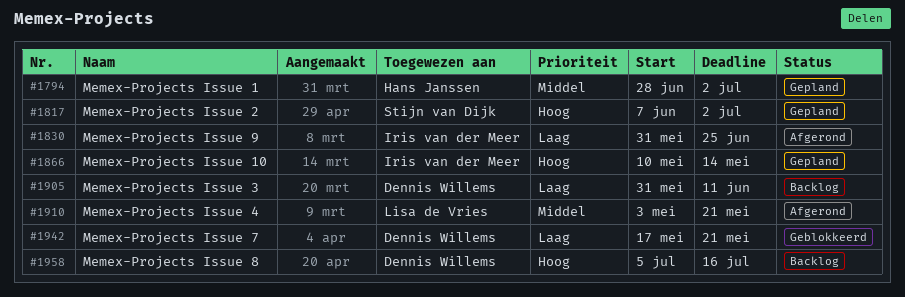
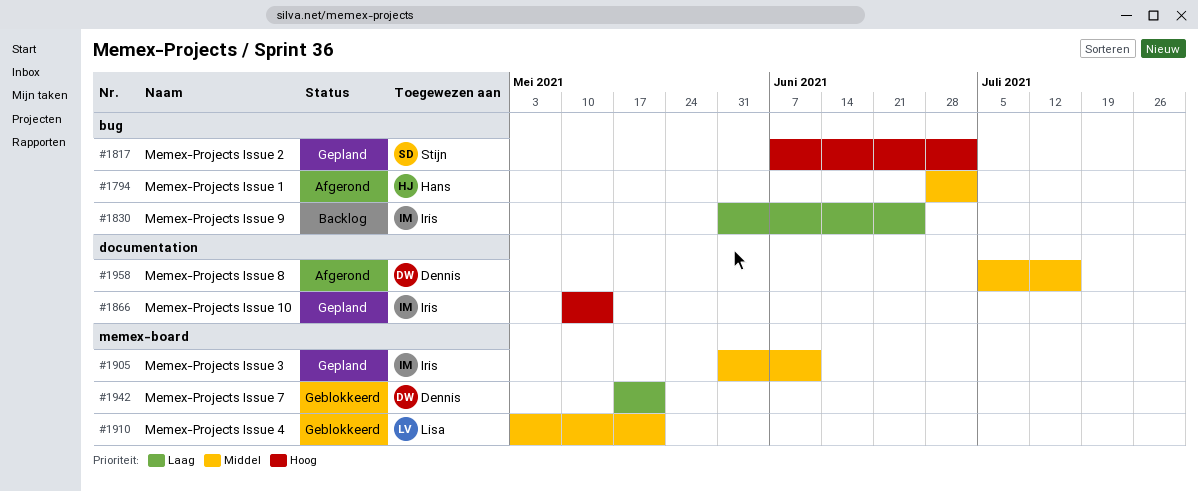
#1794, status: Gepland -> Afgerond
#1830, status: Afgerond -> Backlog
#1905, status: Backlog -> Gepland
#1905, owner: Dennis Willems -> Iris van der Meer
#1905, priority: Laag -> Middel
#1910, status: Afgerond -> Geblokkeerd
#1958, status: Backlog -> Afgerond
#1958, priority: Hoog -> Middel

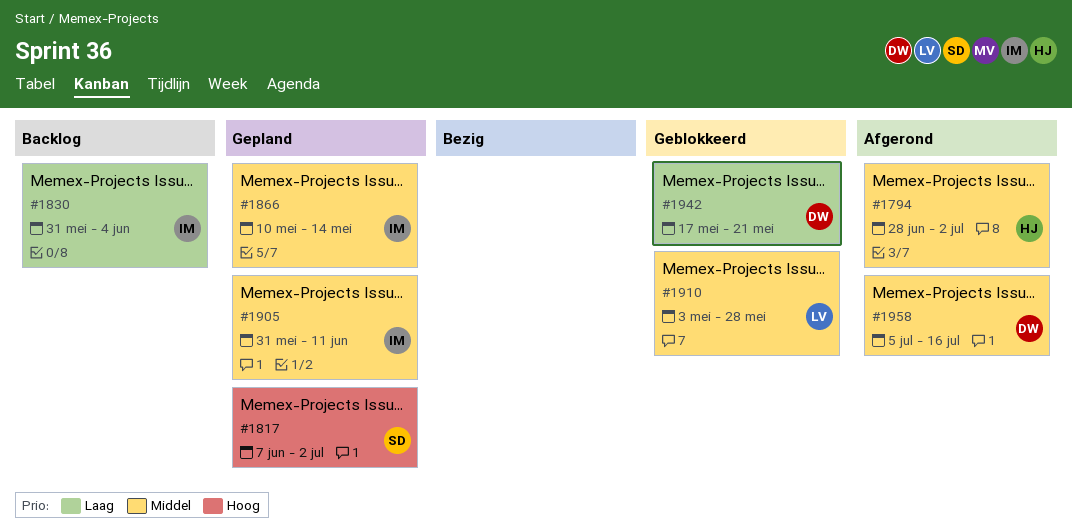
#1830, due: Jun 25 -> Jun 4
#1866, priority: Hoog -> Middel
#1910, due: May 21 -> May 28

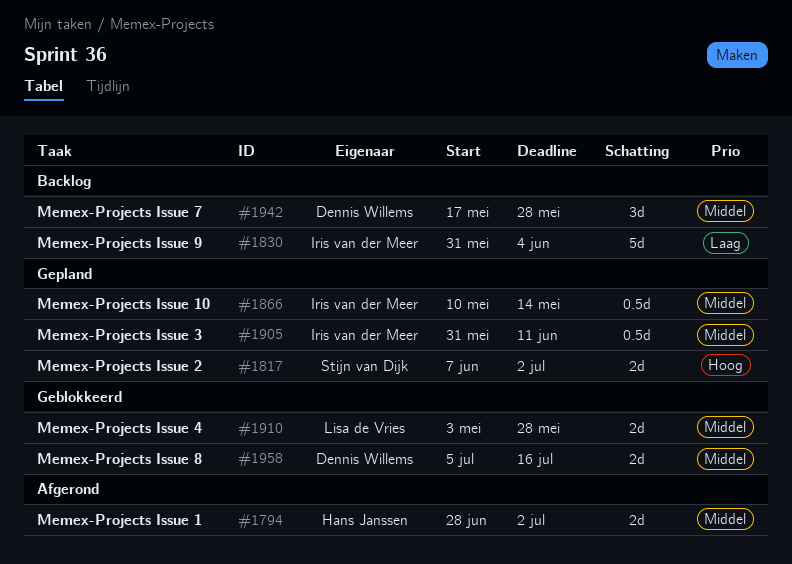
#1942, status: Geblokkeerd -> Backlog
#1942, priority: Laag -> Middel
#1942, due: May 21 -> May 28
#1958, status: Afgerond -> Geblokkeerd

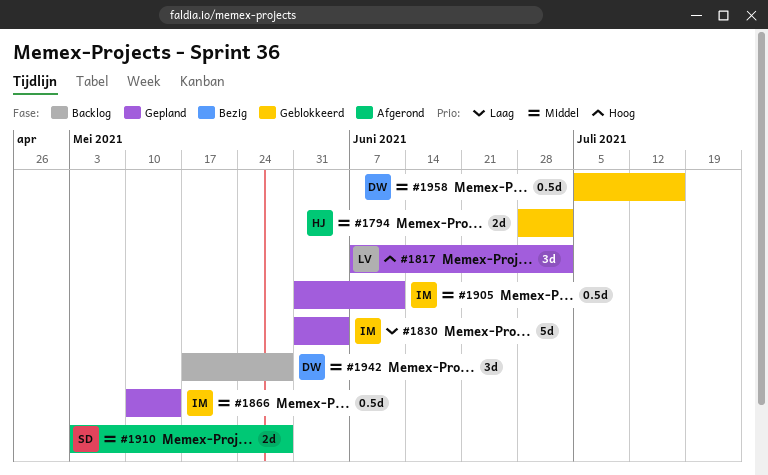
#1794, status: Afgerond -> Geblokkeerd
#1817, owner: Stijn van Dijk -> Lisa de Vries
#1817, estimate: 2d -> 3d
#1830, status: Backlog -> Gepland
#1910, status: Geblokkeerd -> Afgerond
#1910, owner: Lisa de Vries -> Stijn van Dijk
#1958, estimate: 2d -> 0.5d

